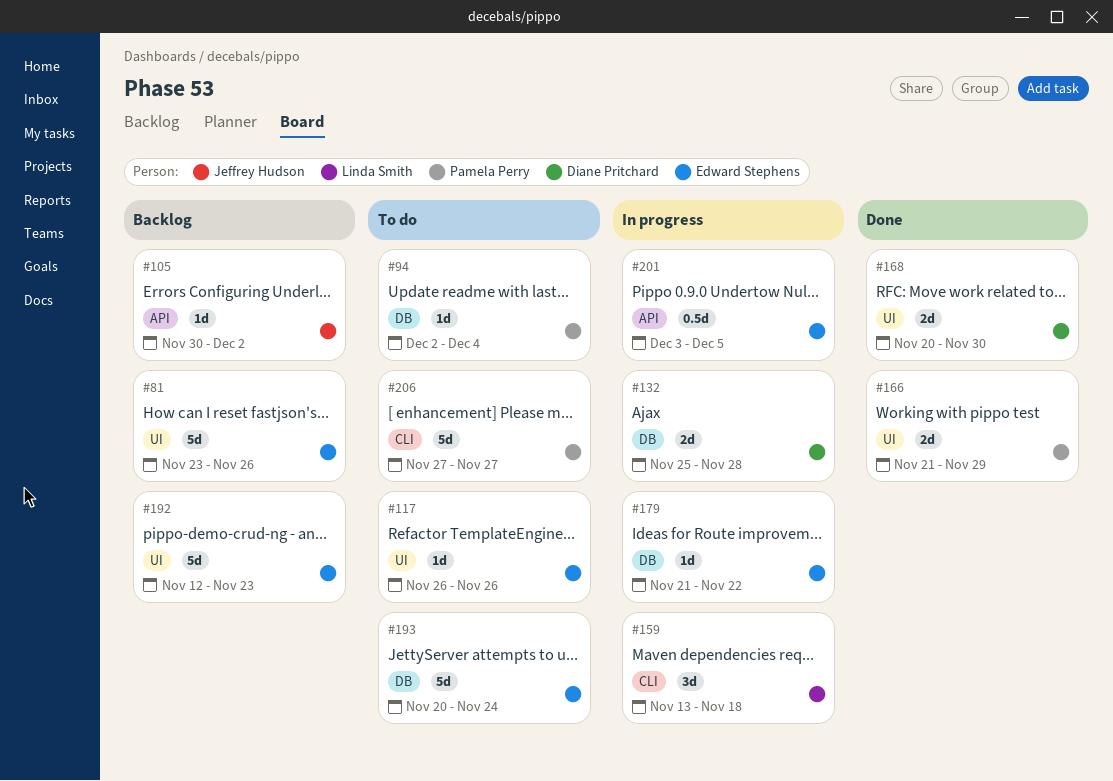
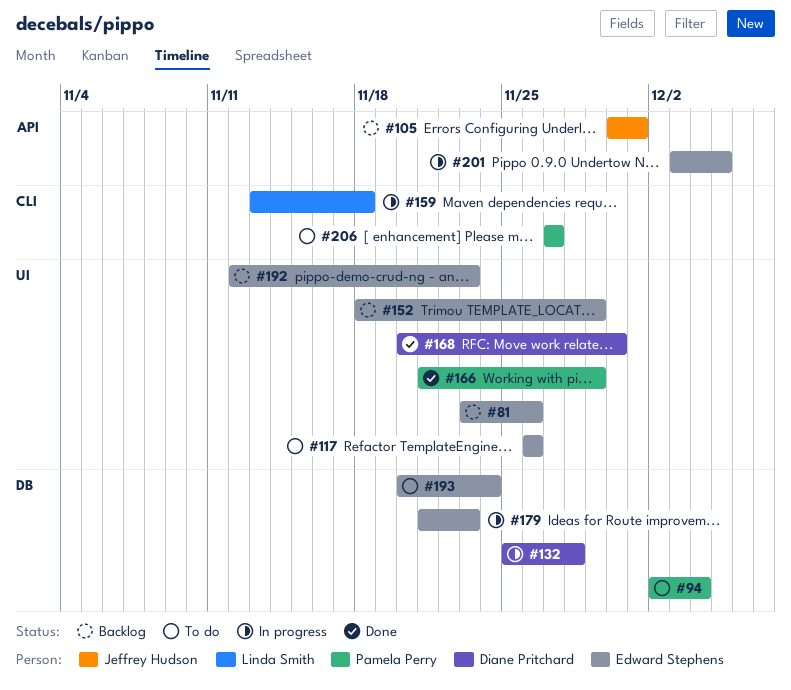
#105, due: Dec 2 -> Dec 1
#152: none -> present
#179, due: Nov 22 -> Nov 23

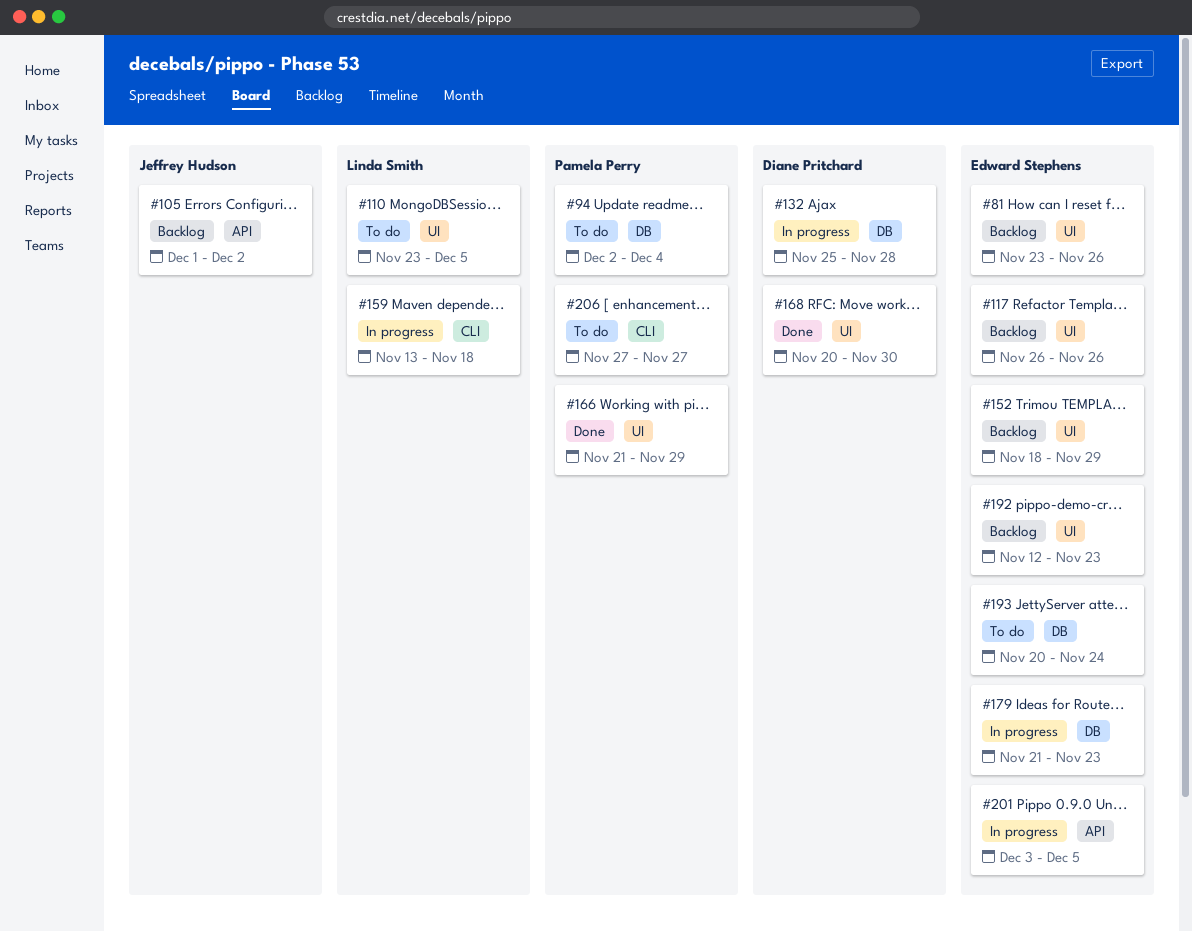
#105, start: Nov 30 -> Dec 1
#105, due: Dec 1 -> Dec 2
#110: none -> present
#117, status: To do -> Backlog

